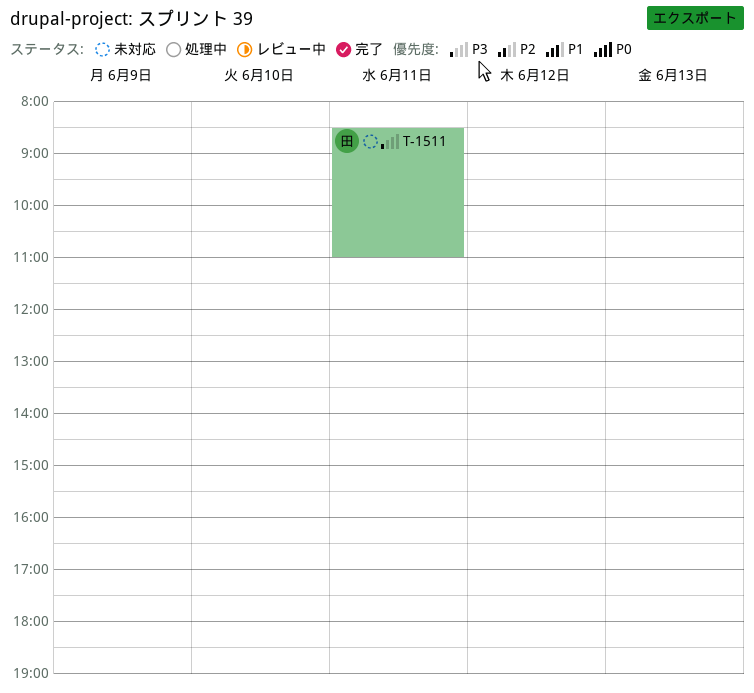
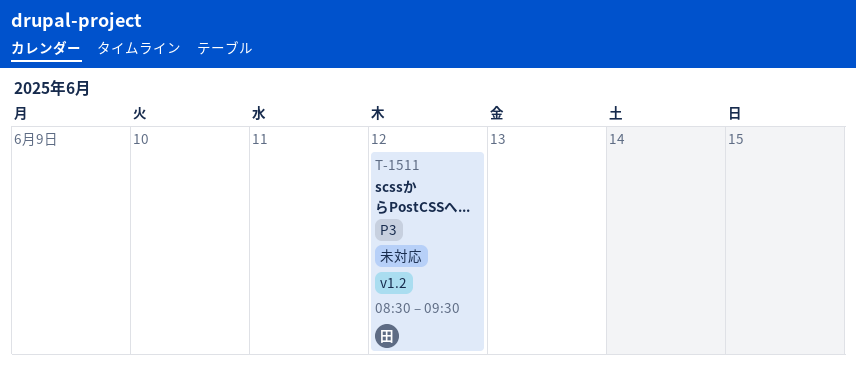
T-1511, day: Jun 11 -> Jun 12
T-1511, ends: 11:00 -> 09:30

